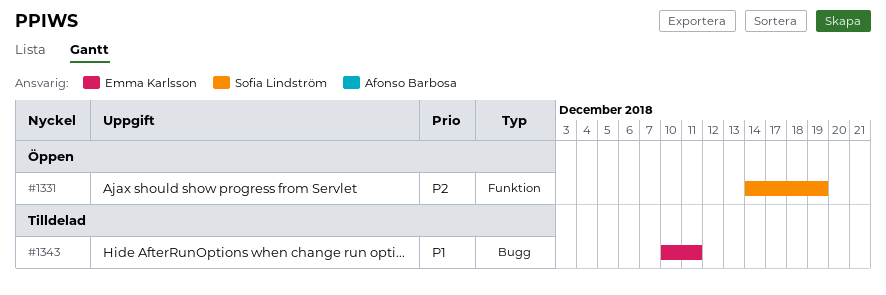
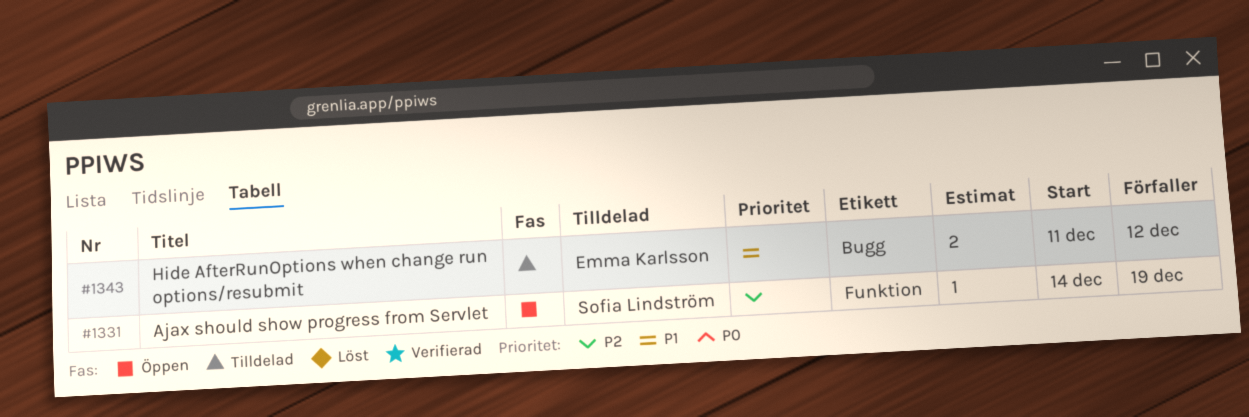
#1343, start: Dec 10 -> Dec 11
#1343, due: Dec 11 -> Dec 12

